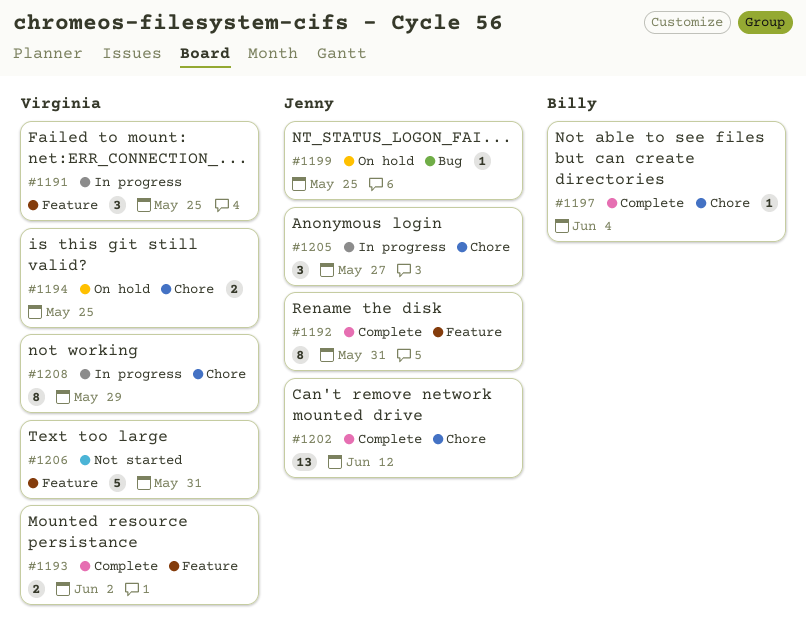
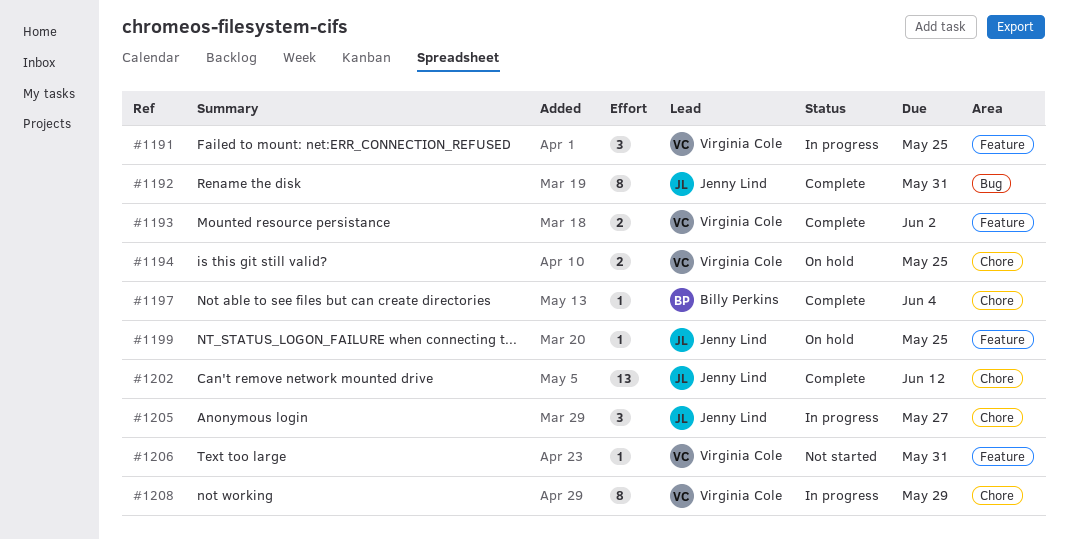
#1192, label: Feature -> Bug
#1199, label: Bug -> Feature
#1206, estimate: 5 -> 1

